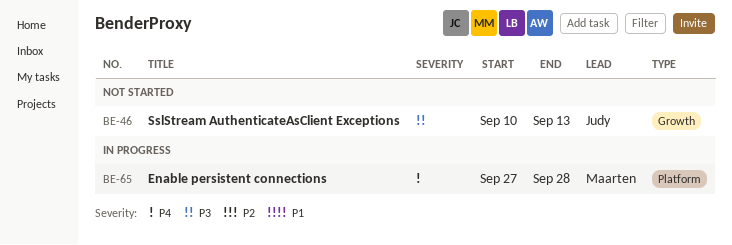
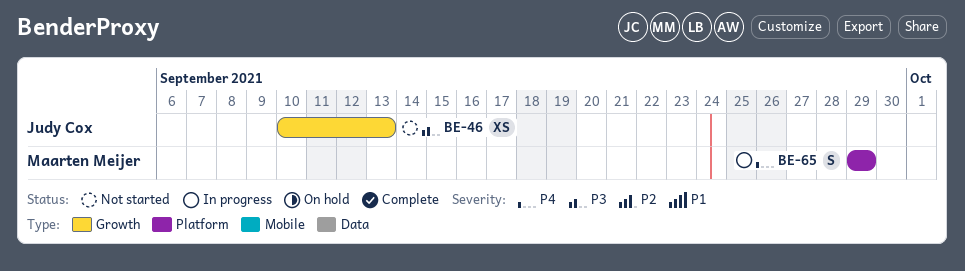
BE-65, start: Sep 27 -> Sep 29
BE-65, due: Sep 28 -> Sep 29

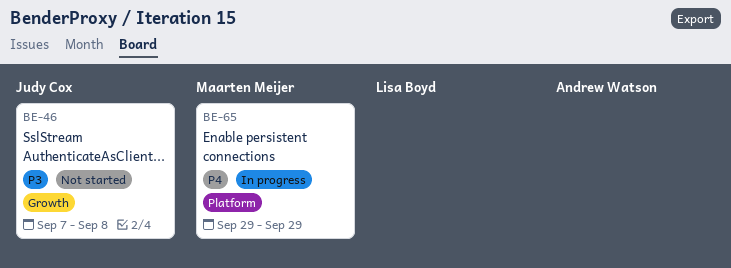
BE-46, start: Sep 10 -> Sep 7
BE-46, due: Sep 13 -> Sep 8

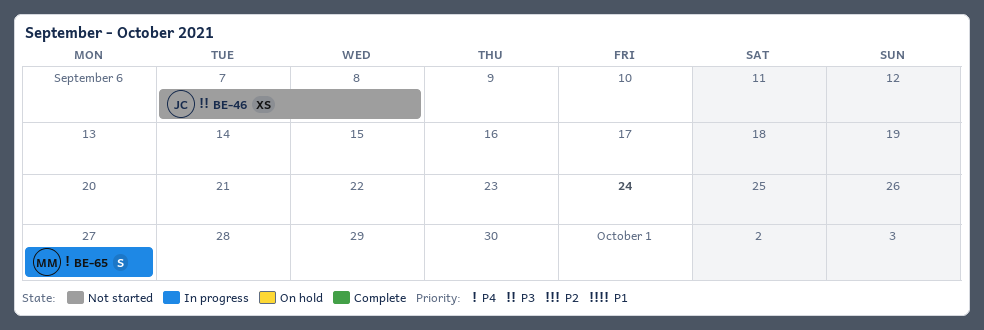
BE-65, start: Sep 29 -> Sep 27
BE-65, due: Sep 29 -> Sep 27

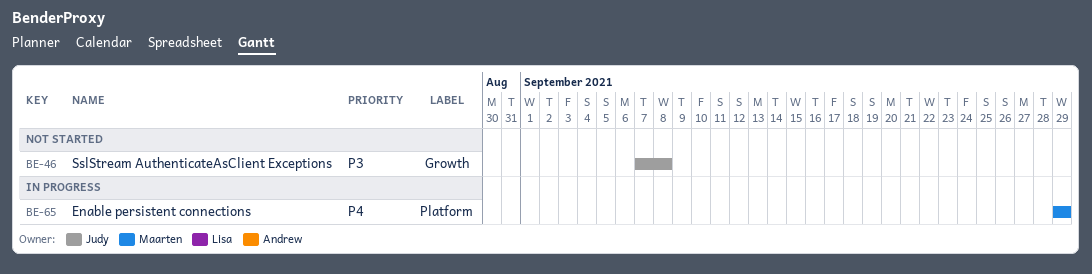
BE-65, start: Sep 27 -> Sep 29
BE-65, due: Sep 27 -> Sep 29

